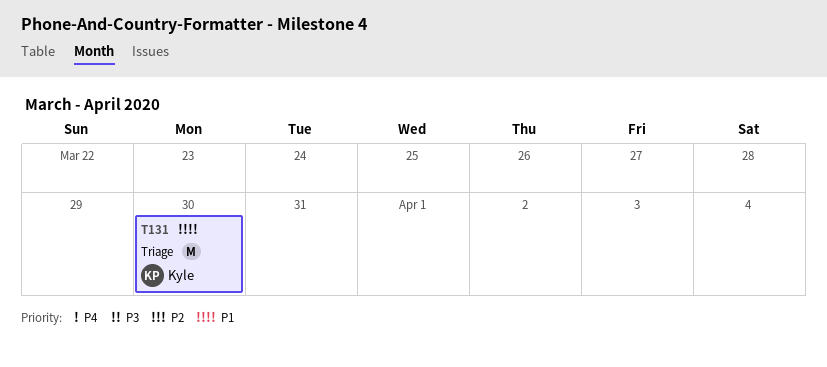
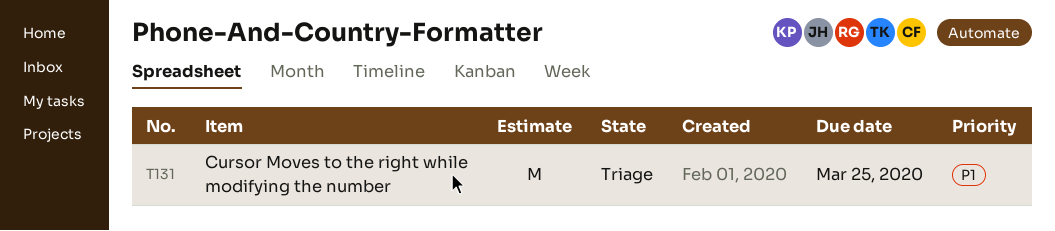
T131, due: Mar 30 -> Mar 25

